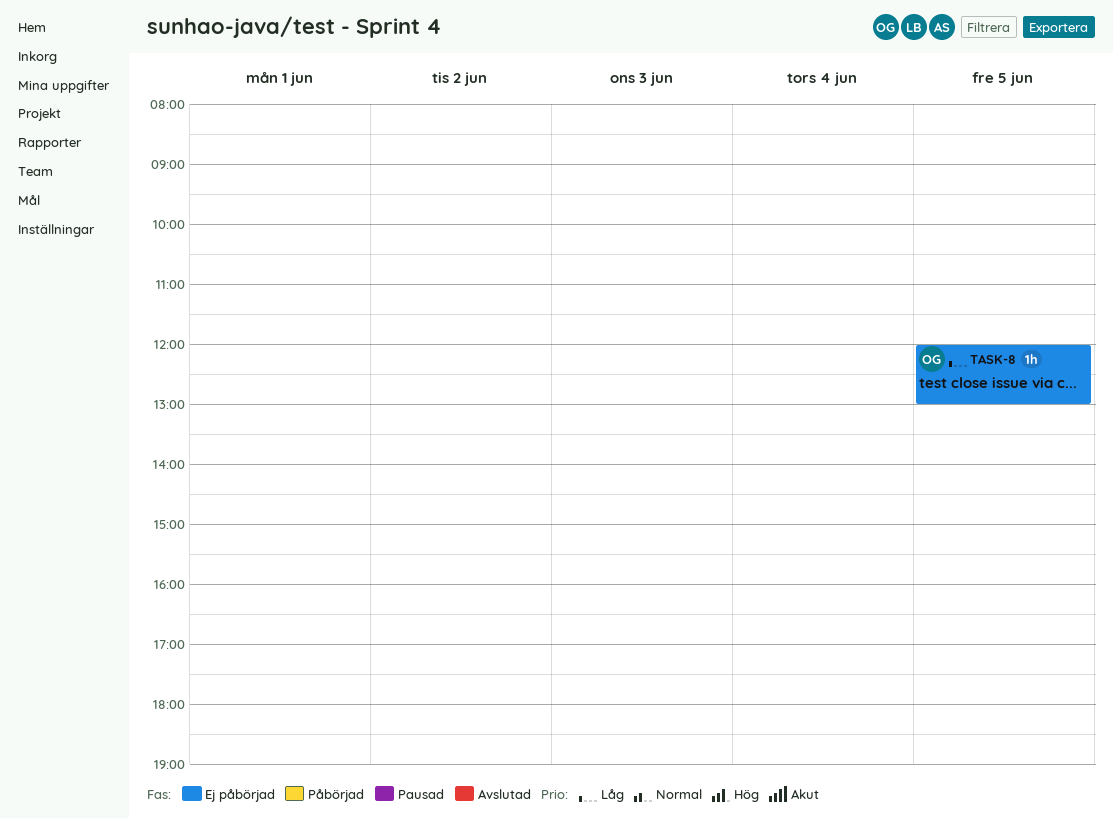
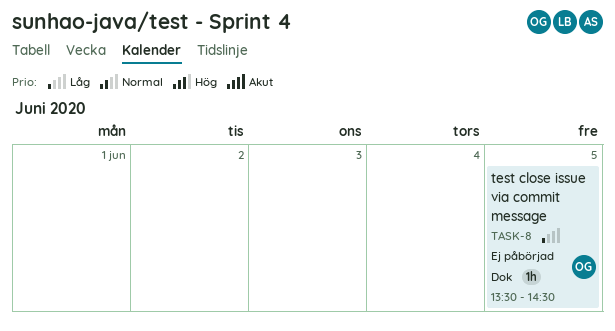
TASK-8, begins: 12:00 -> 13:30
TASK-8, ends: 13:00 -> 14:30

